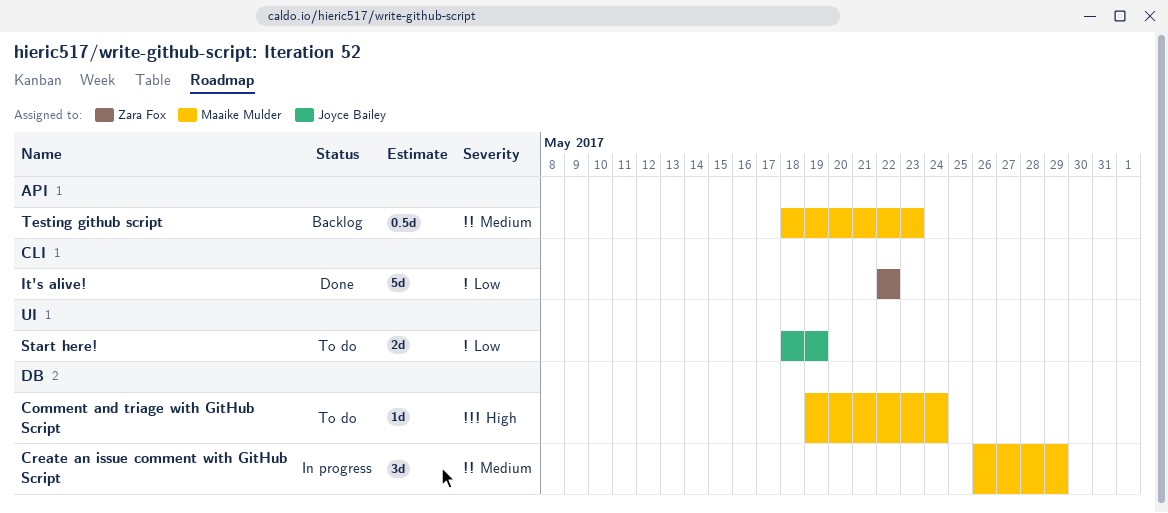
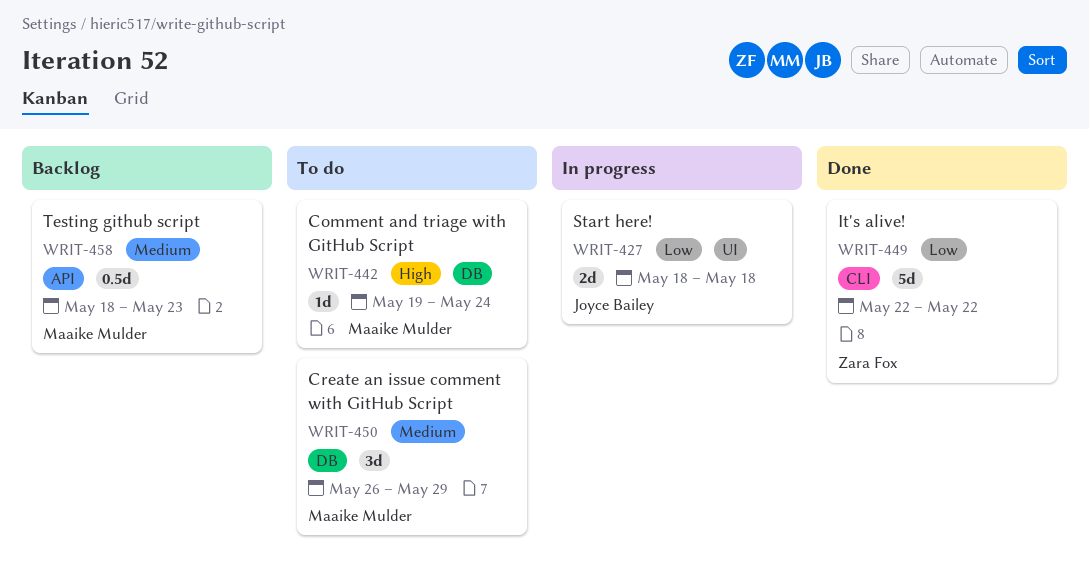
Create an issue comment with GitHub Script, status: In progress -> To do
Start here!, status: To do -> In progress
Start here!, due: May 19 -> May 18

